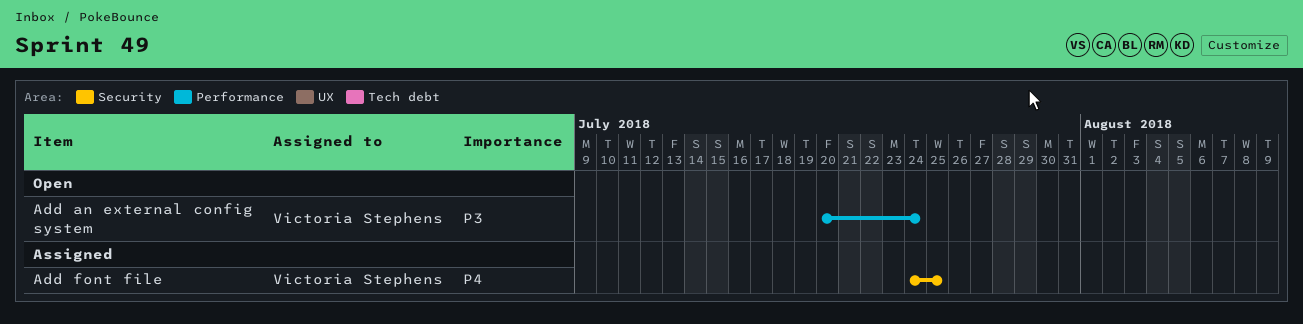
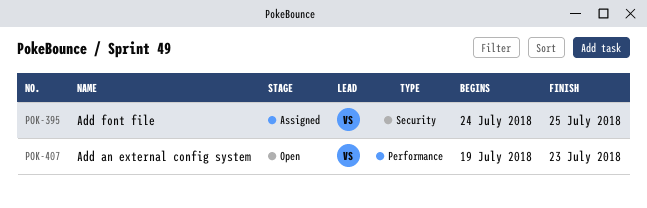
Add an external config system, start: Jul 20 -> Jul 19
Add an external config system, due: Jul 24 -> Jul 23

